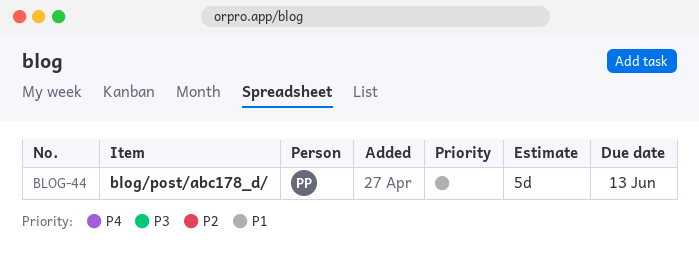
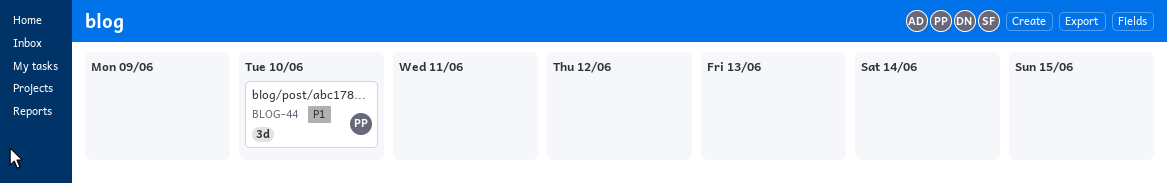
BLOG-44, estimate: 5d -> 3d
BLOG-44, due: Jun 13 -> Jun 10

